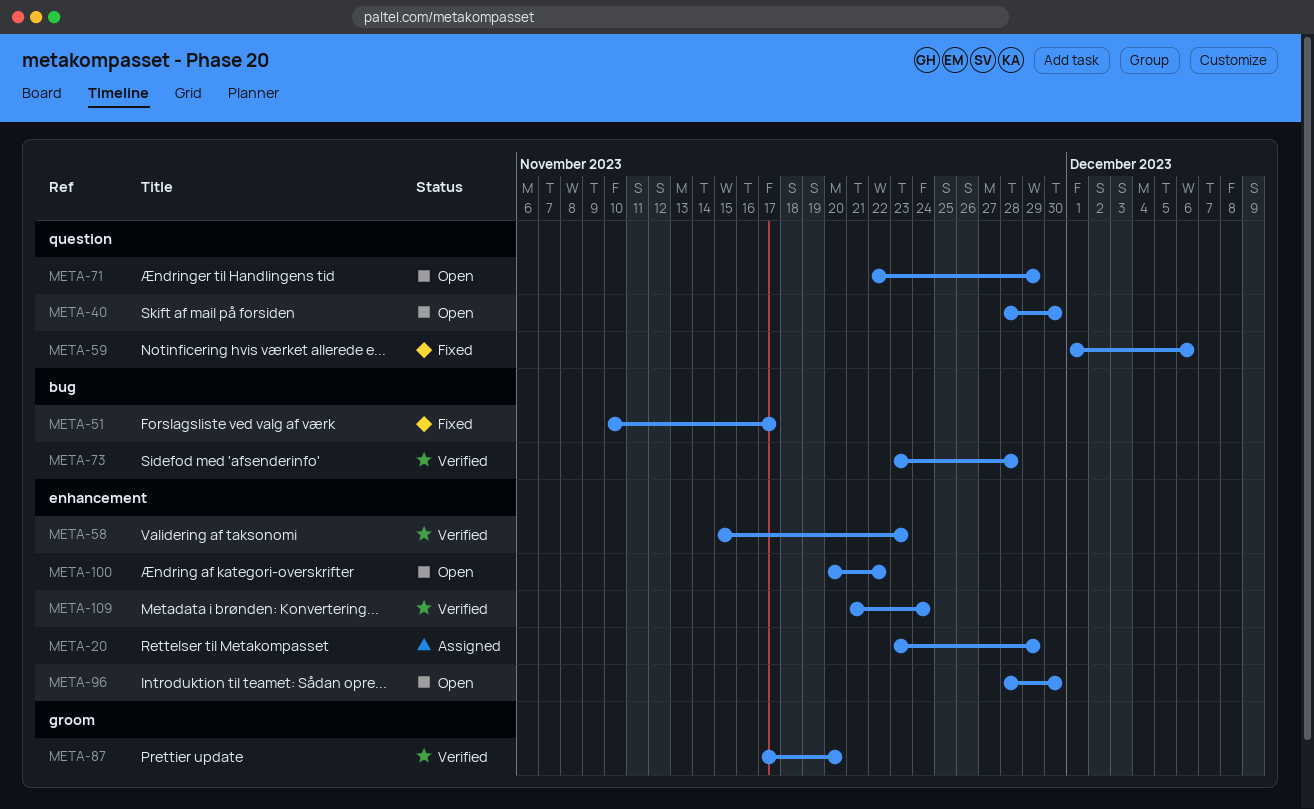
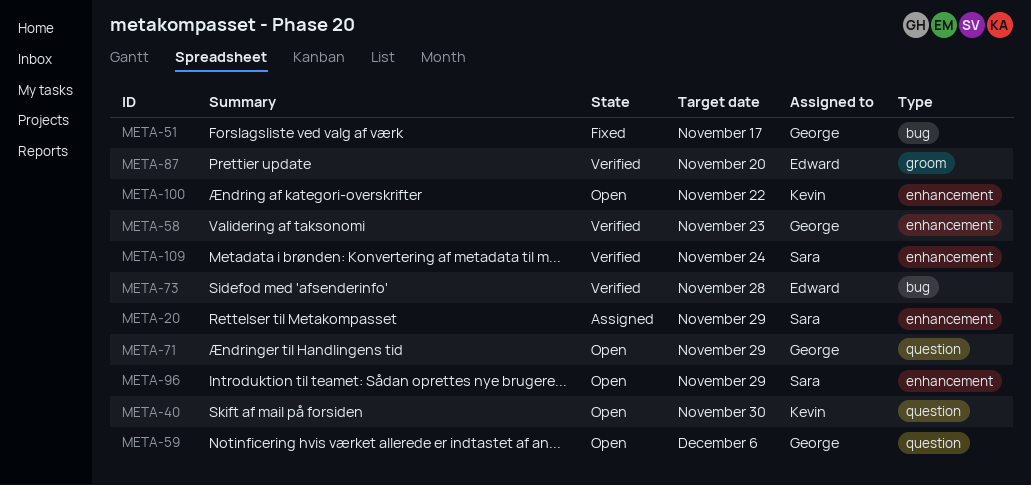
META-59, status: Fixed -> Open
META-96, due: Nov 30 -> Nov 29

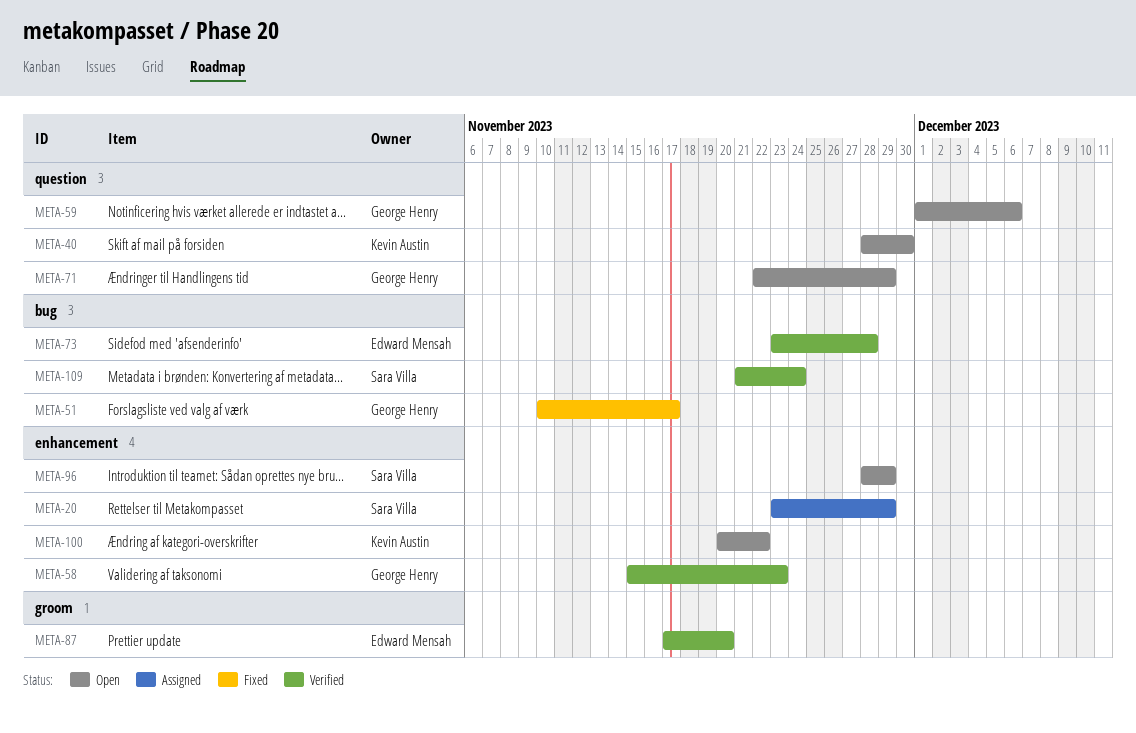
META-109, label: enhancement -> bug

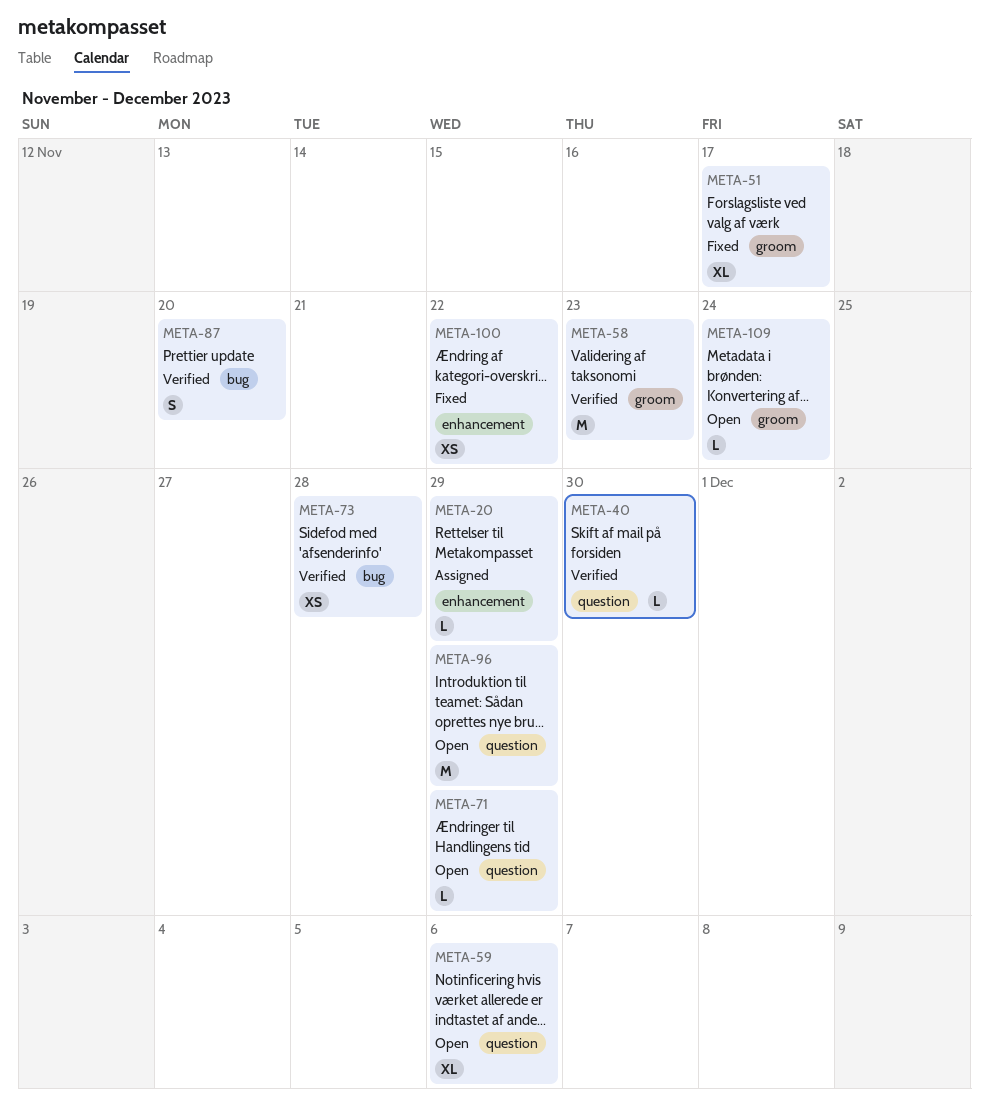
META-40, status: Open -> Verified
META-51, label: bug -> groom
META-58, label: enhancement -> groom
META-87, label: groom -> bug
META-96, label: enhancement -> question
META-100, status: Open -> Fixed
META-109, status: Verified -> Open
META-109, label: bug -> groom

